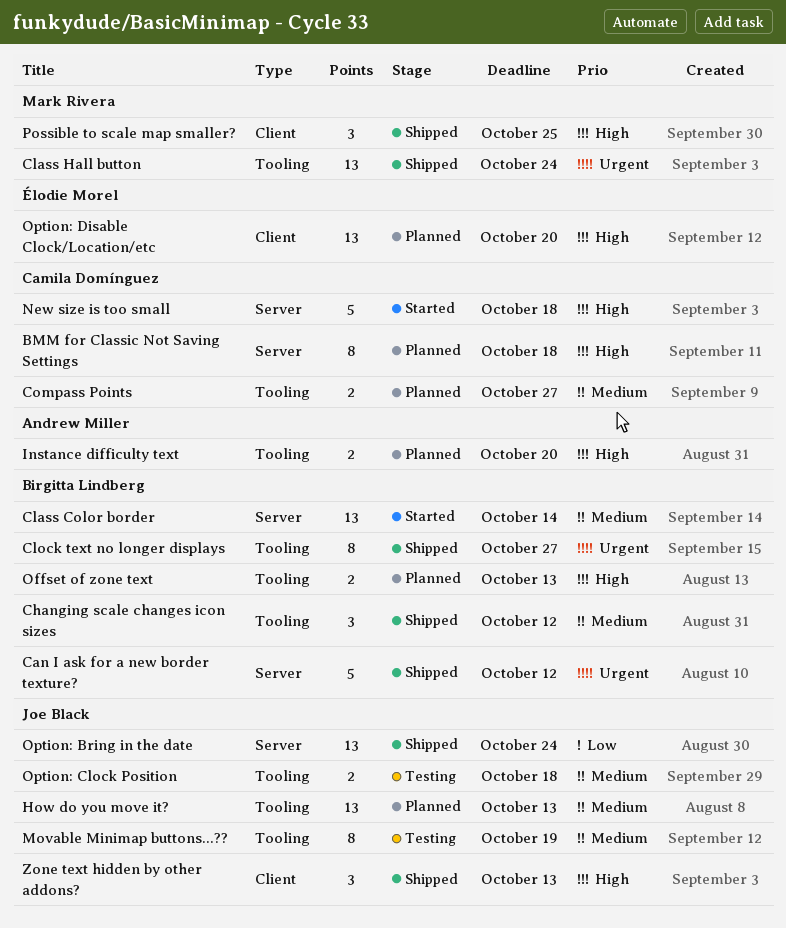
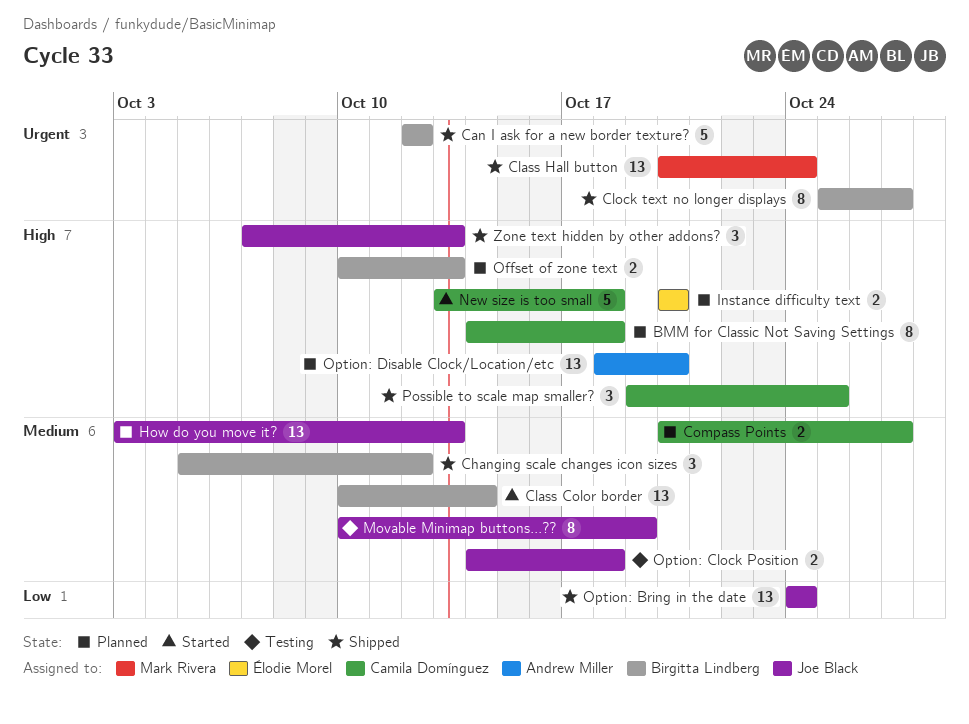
Instance difficulty text, owner: Andrew Miller -> Élodie Morel
Option: Disable Clock/Location/etc, owner: Élodie Morel -> Andrew Miller
Possible to scale map smaller?, owner: Mark Rivera -> Camila Domínguez

